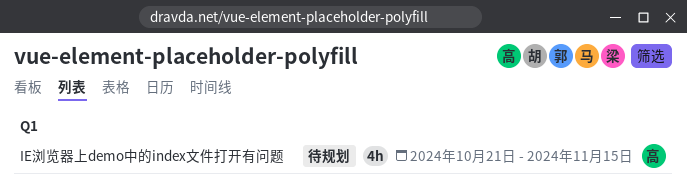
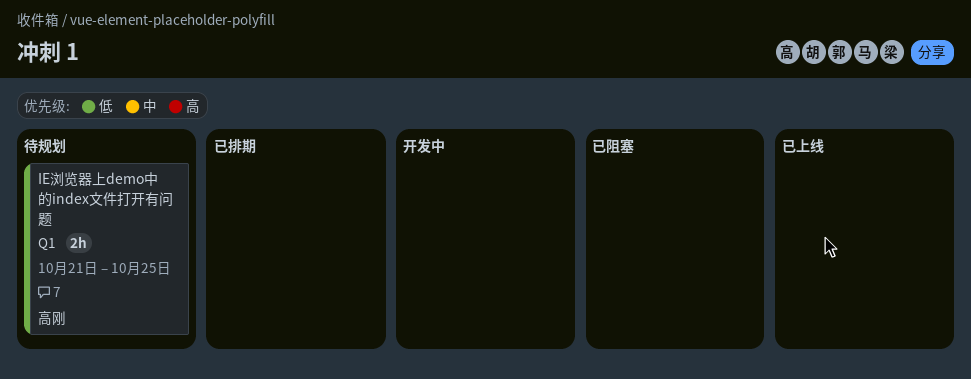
IE浏览器上demo中的index文件打开有问题, estimate: 4h -> 2h
IE浏览器上demo中的index文件打开有问题, due: Nov 15 -> Oct 25

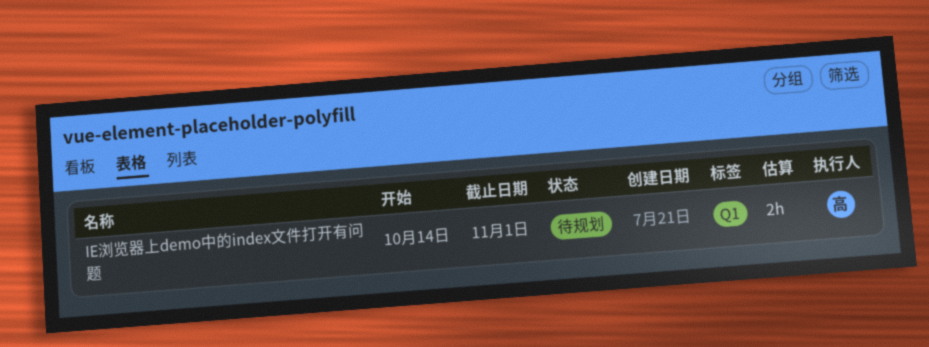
IE浏览器上demo中的index文件打开有问题, start: Oct 21 -> Oct 14
IE浏览器上demo中的index文件打开有问题, due: Oct 25 -> Nov 1

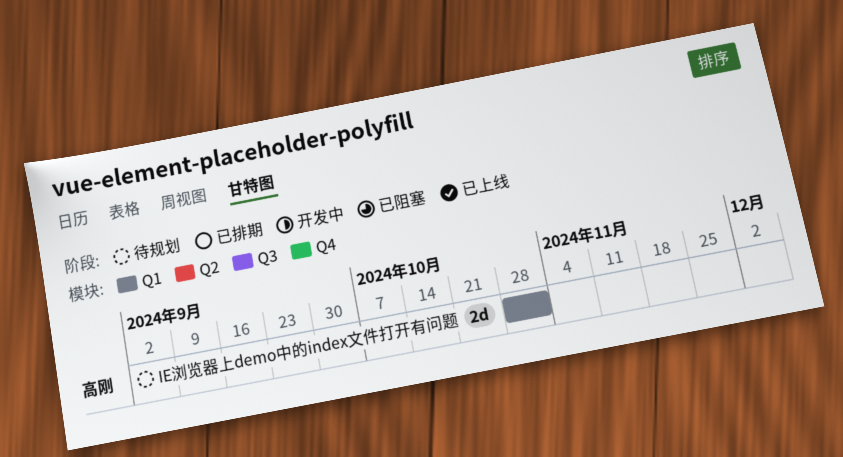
IE浏览器上demo中的index文件打开有问题, estimate: 2h -> 2d
IE浏览器上demo中的index文件打开有问题, start: Oct 14 -> Oct 28

